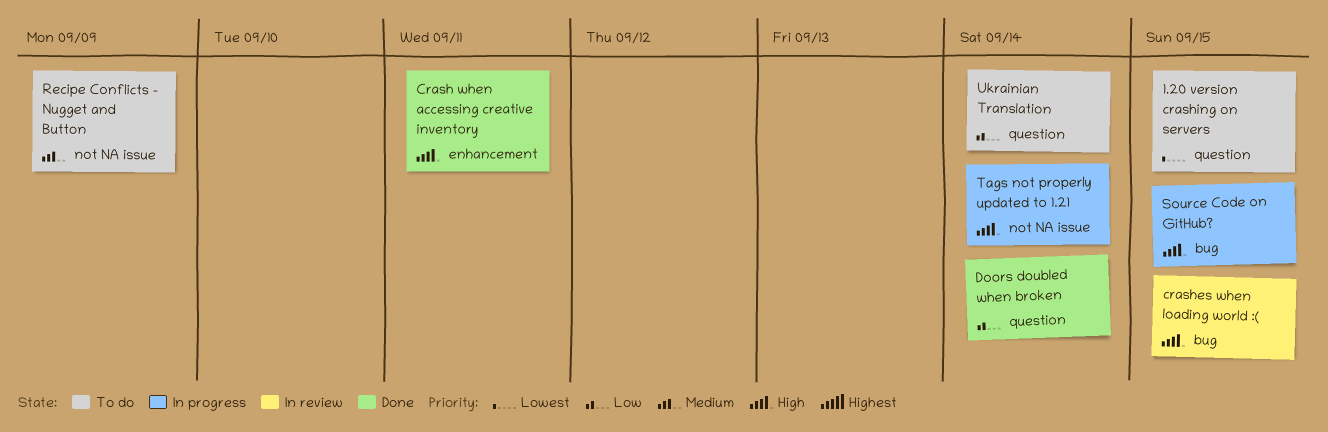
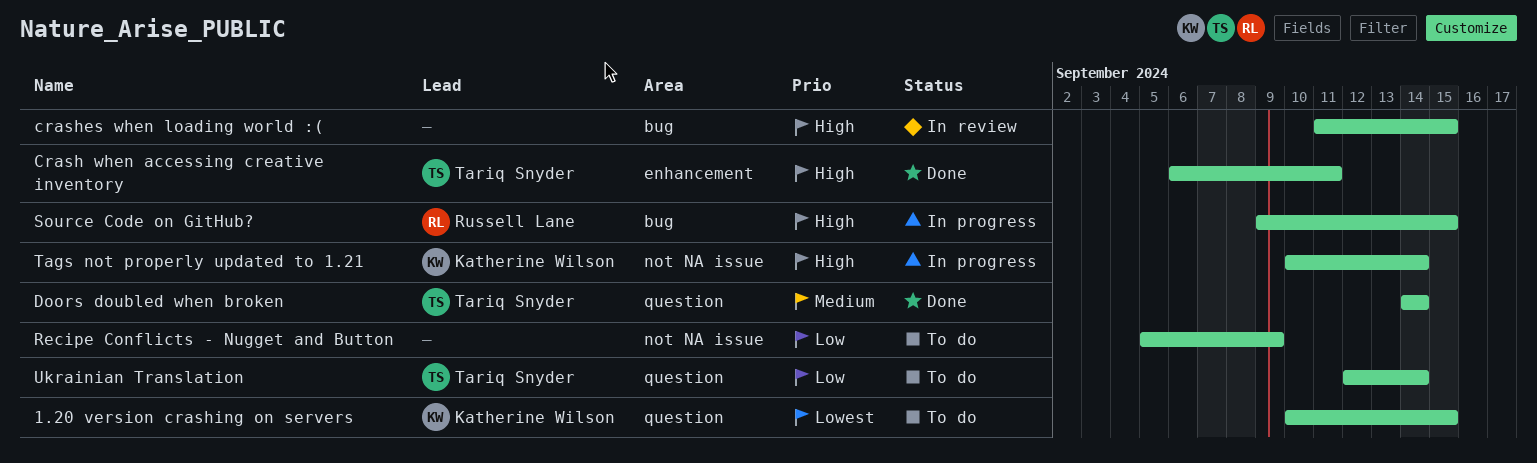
Doors doubled when broken, priority: Low -> Medium
Recipe Conflicts - Nugget and Button, priority: Medium -> Low

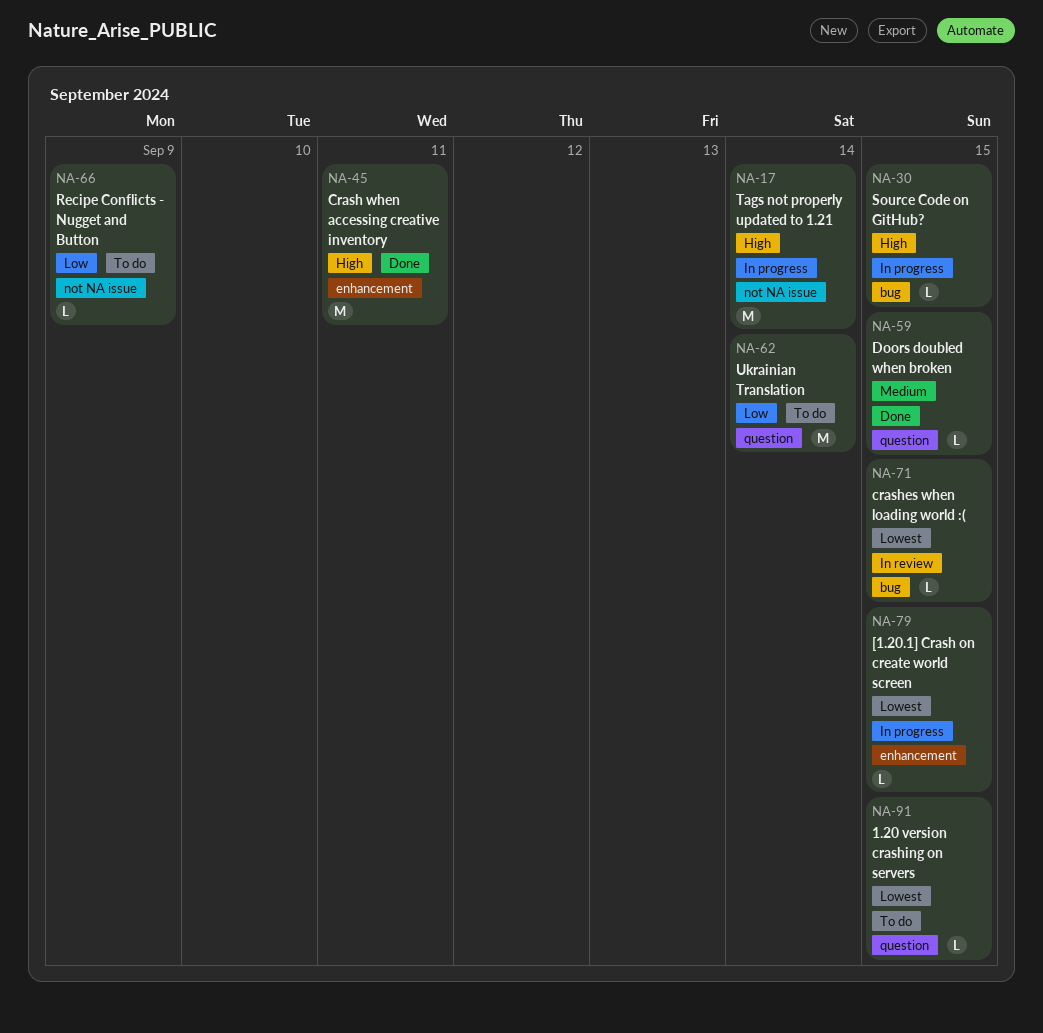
[1.20.1] Crash on create world screen: none -> present
crashes when loading world :(, priority: High -> Lowest
Doors doubled when broken, due: Sep 14 -> Sep 15

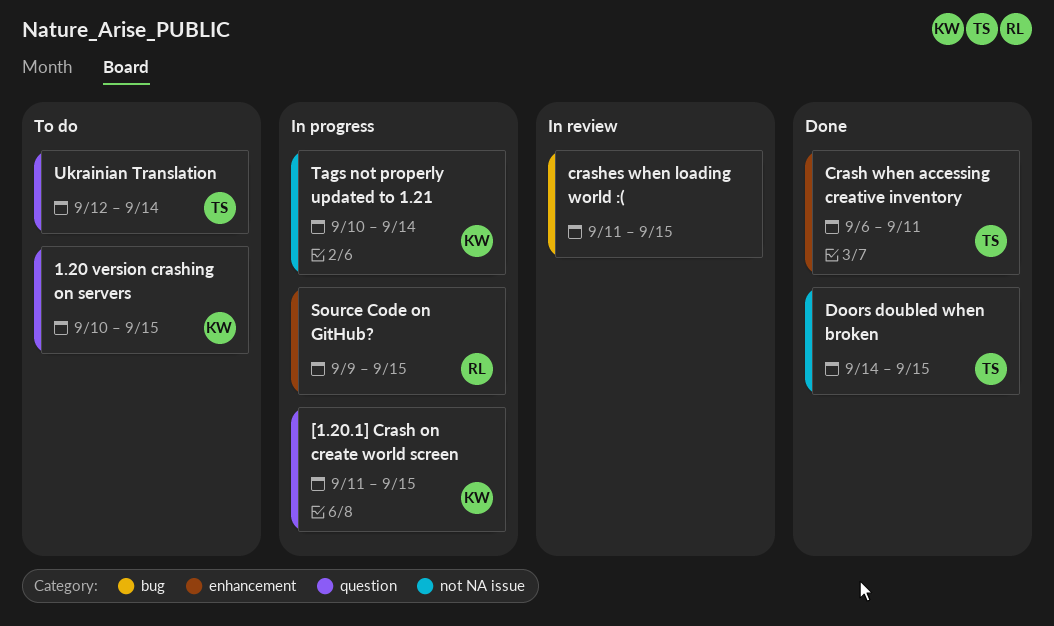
[1.20.1] Crash on create world screen, label: enhancement -> question
Doors doubled when broken, label: question -> not NA issue
Recipe Conflicts - Nugget and Button: present -> none
Source Code on GitHub?, label: bug -> enhancement

